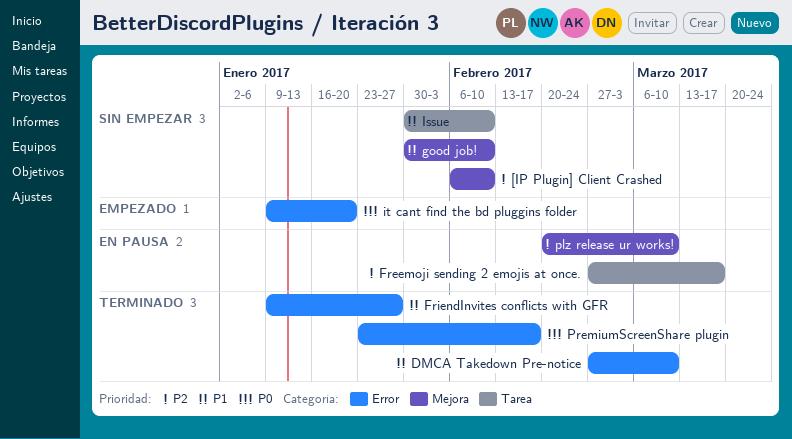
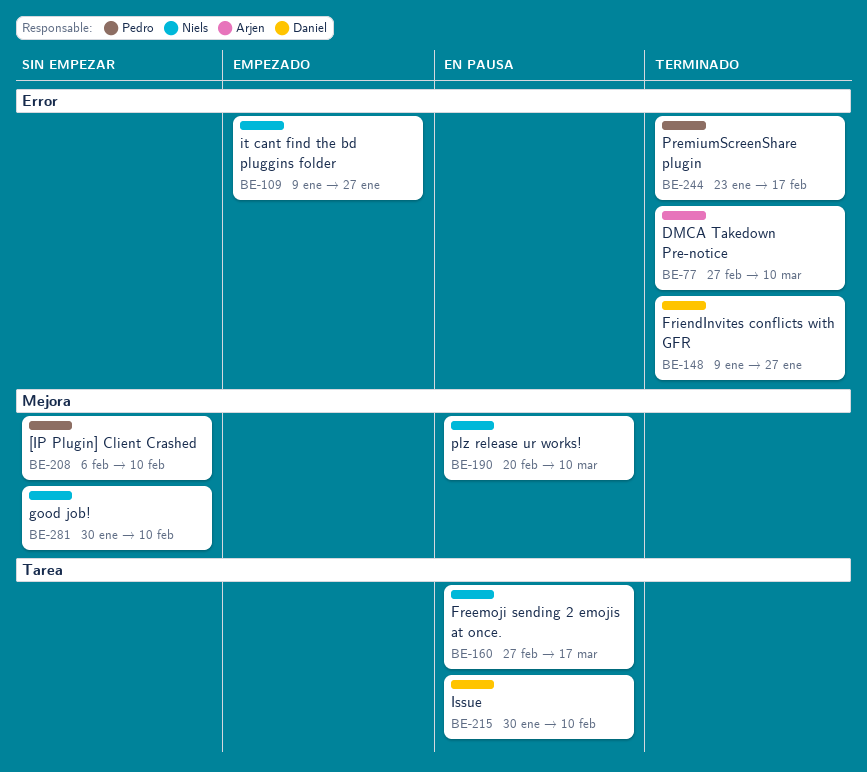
Issue, status: Sin empezar -> En pausa
it cant find the bd pluggins folder, due: Jan 20 -> Jan 27

